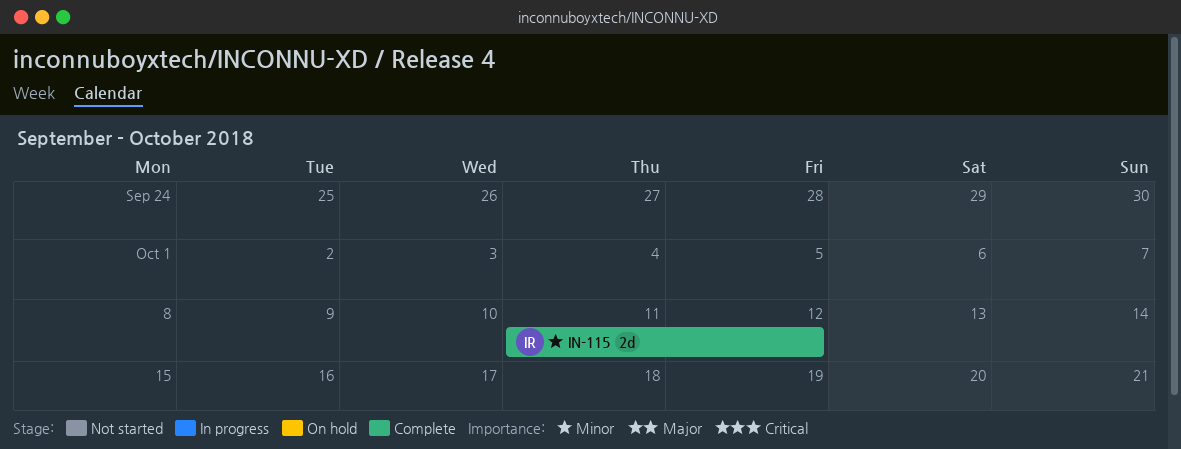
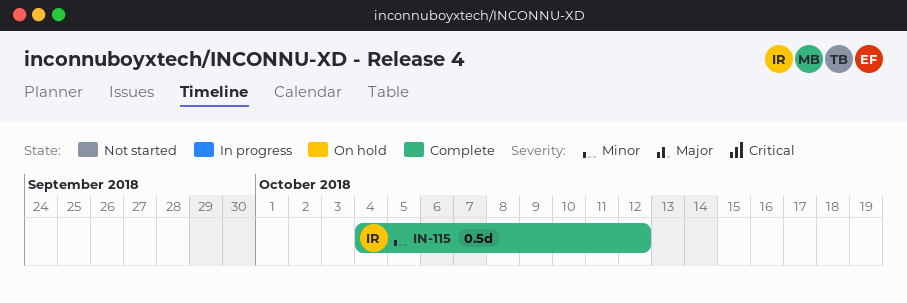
IN-115, estimate: 2d -> 0.5d
IN-115, start: Oct 11 -> Oct 4

